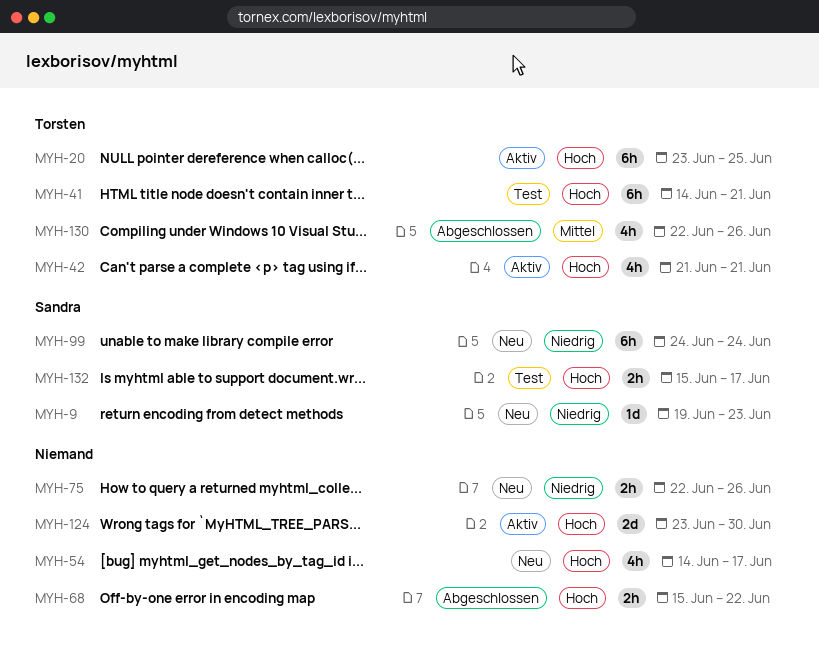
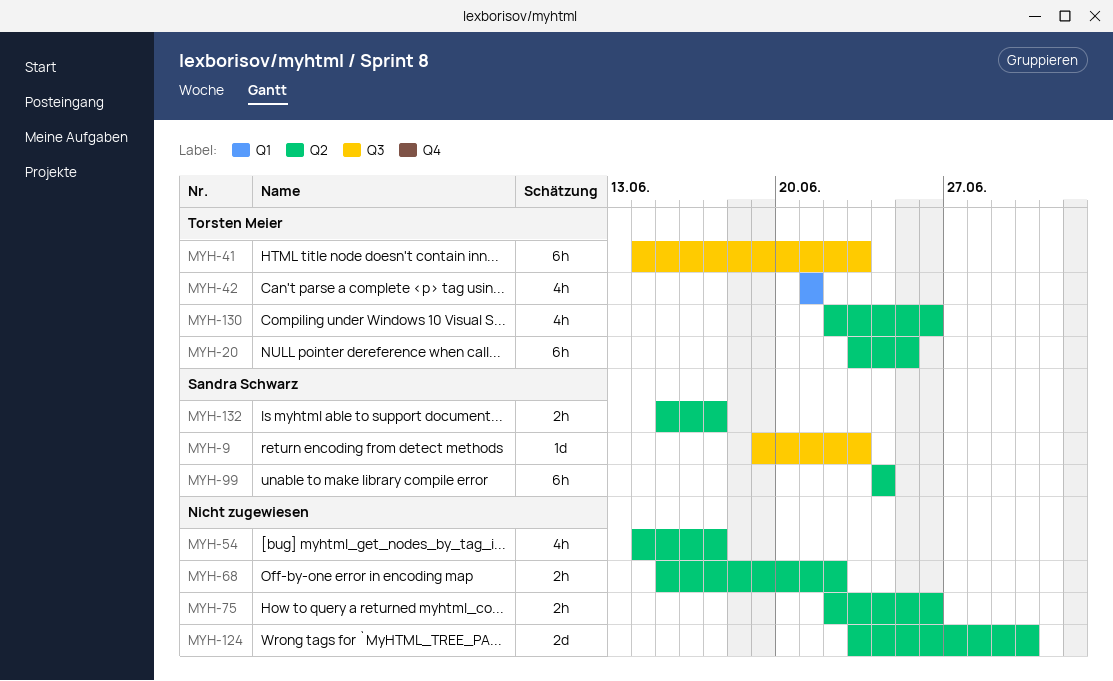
MYH-41, due: Jun 21 -> Jun 23

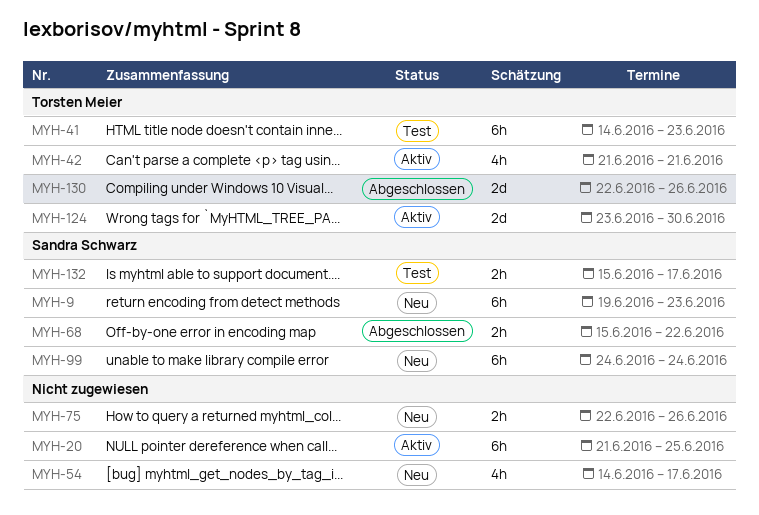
MYH-9, estimate: 1d -> 6h
MYH-20, owner: Torsten Meier -> none
MYH-20, start: Jun 23 -> Jun 21
MYH-68, owner: none -> Sandra Schwarz
MYH-124, owner: none -> Torsten Meier
MYH-130, estimate: 4h -> 2d

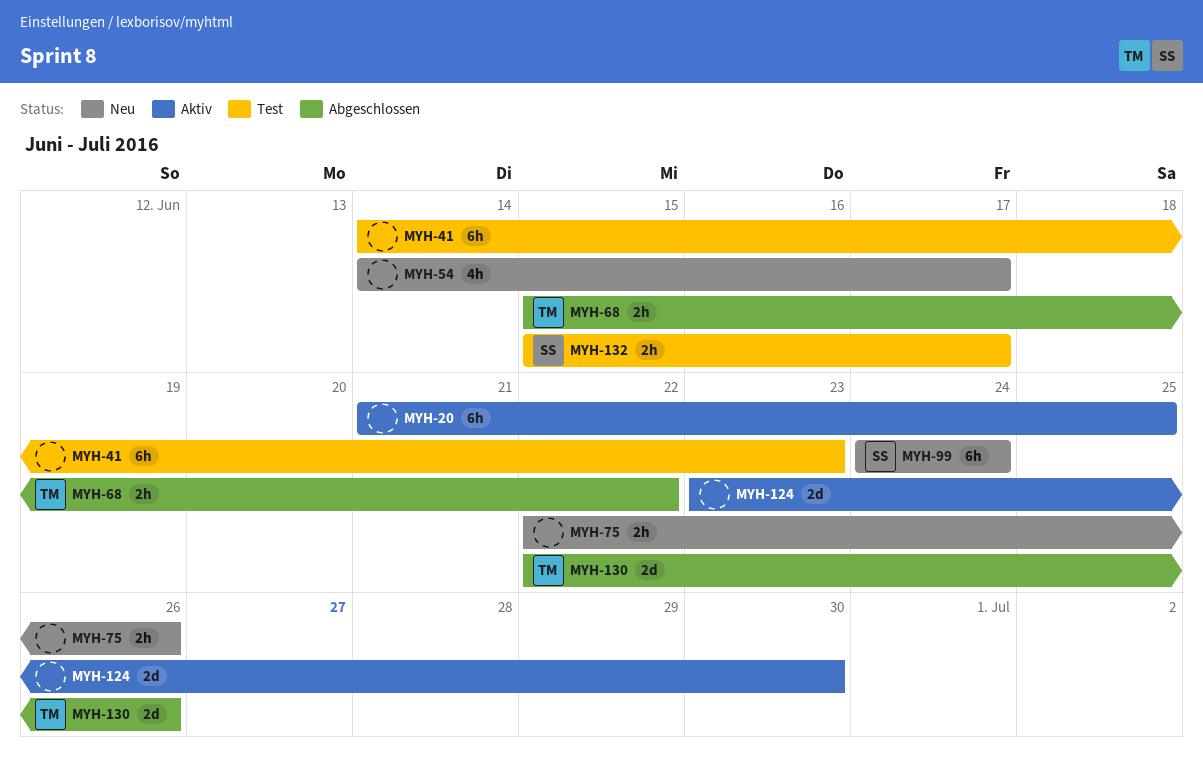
MYH-9: present -> none
MYH-41, owner: Torsten Meier -> none
MYH-42: present -> none
MYH-68, owner: Sandra Schwarz -> Torsten Meier
MYH-124, owner: Torsten Meier -> none

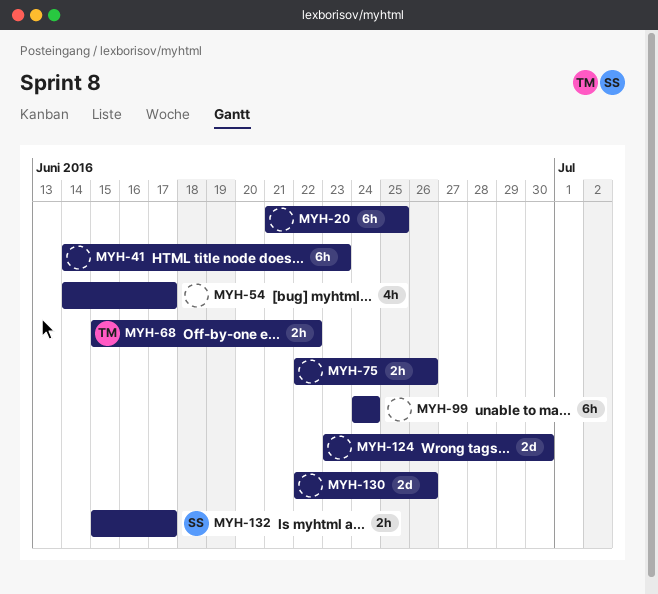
MYH-99, owner: SS -> none
MYH-130, owner: TM -> none

